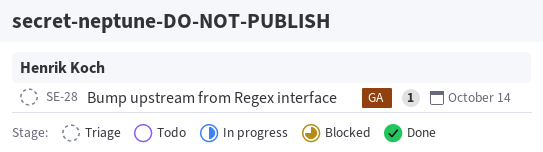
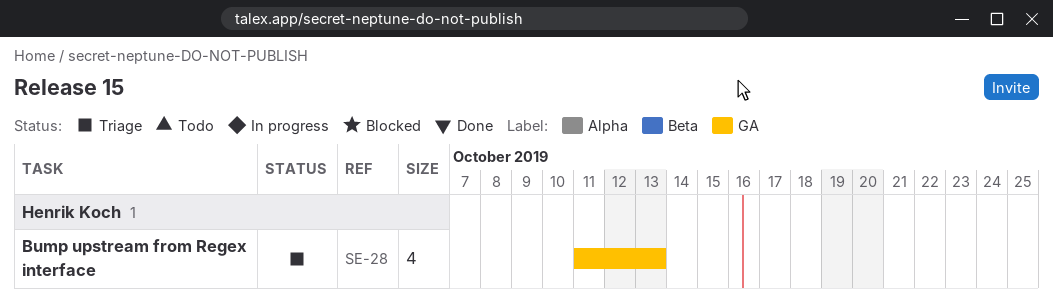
SE-28, estimate: 1 -> 4
SE-28, due: Oct 14 -> Oct 13

